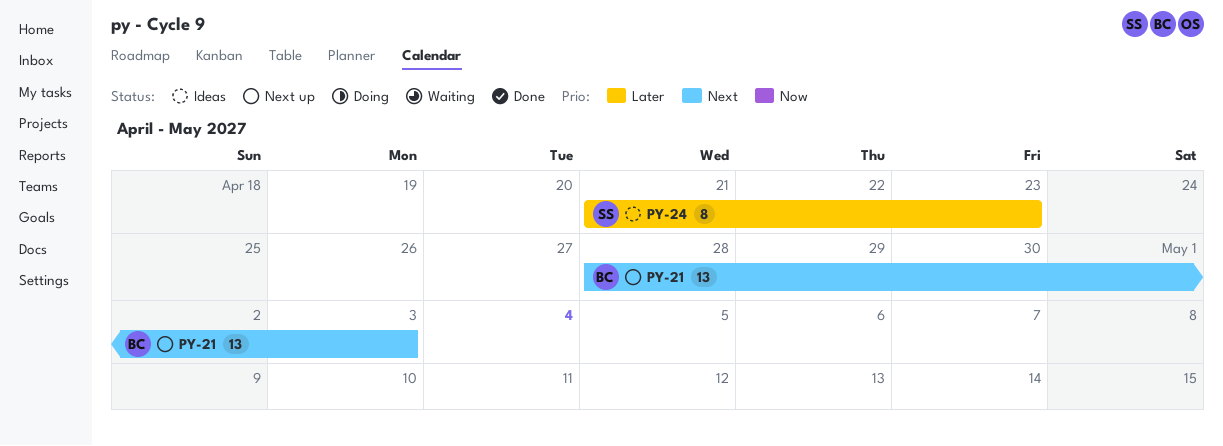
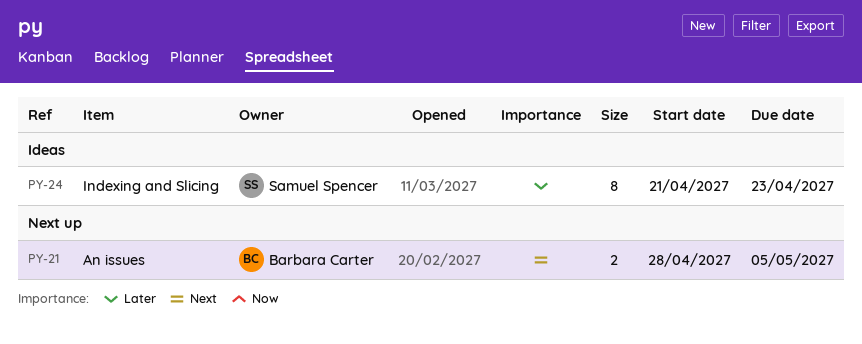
PY-21, estimate: 13 -> 2
PY-21, due: May 3 -> May 5

